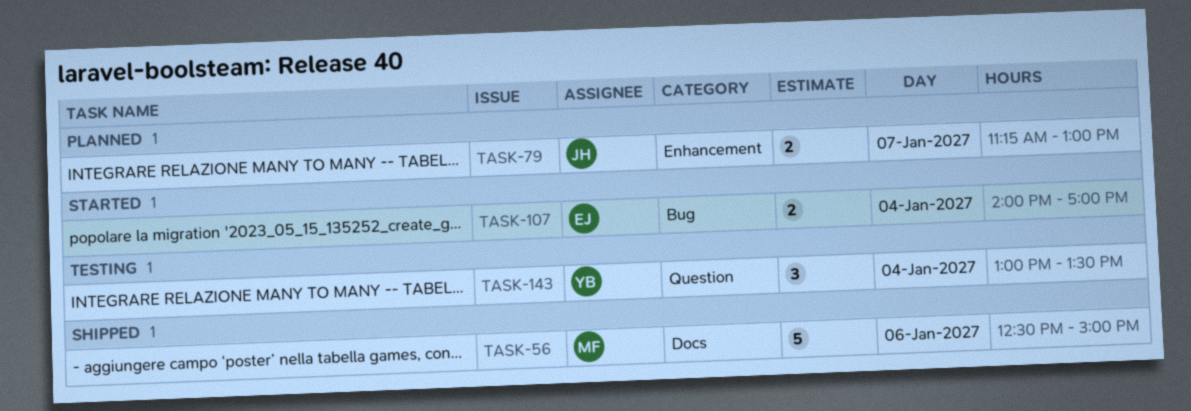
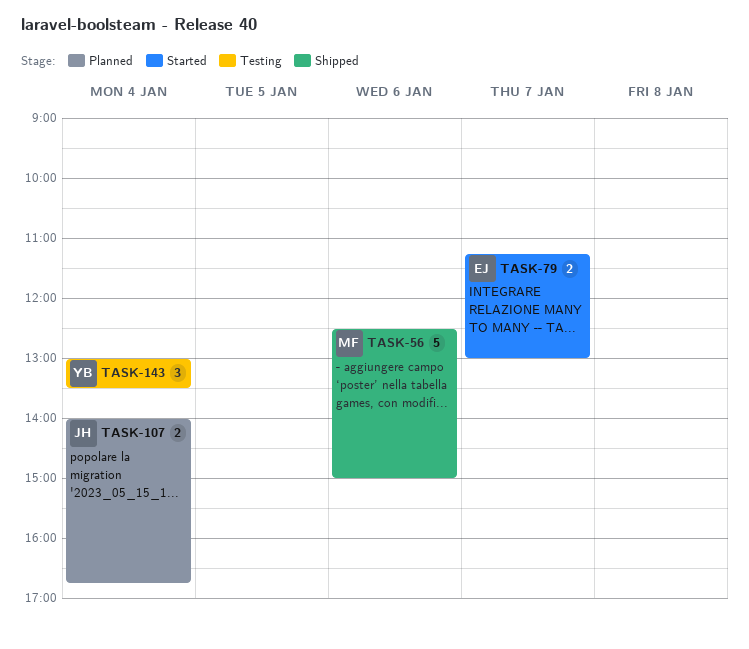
TASK-79, status: Planned -> Started
TASK-79, owner: JH -> EJ
TASK-107, status: Started -> Planned
TASK-107, owner: EJ -> JH
TASK-107, ends: 17:00 -> 16:45

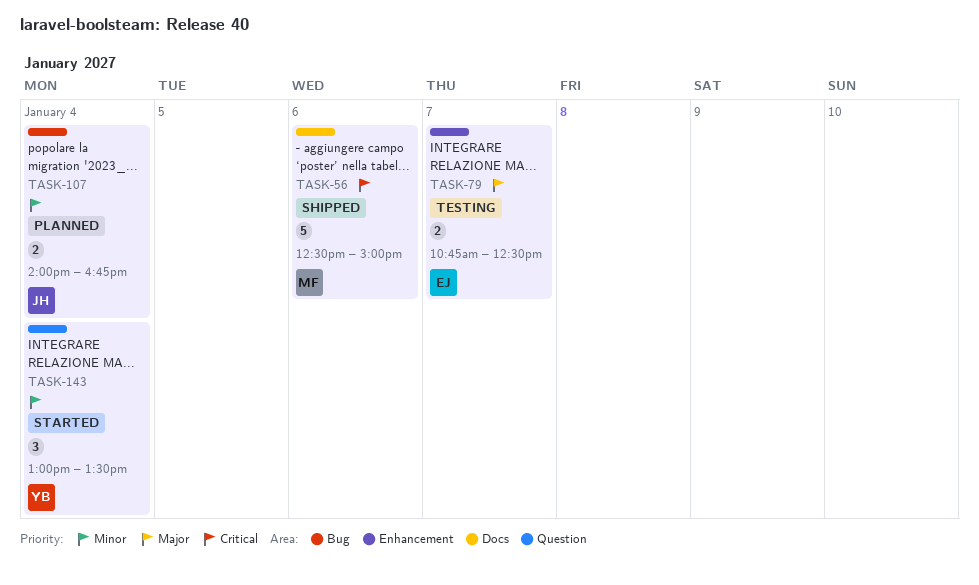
TASK-79, status: Started -> Testing
TASK-79, begins: 11:15 -> 10:45
TASK-79, ends: 13:00 -> 12:30
TASK-143, status: Testing -> Started

